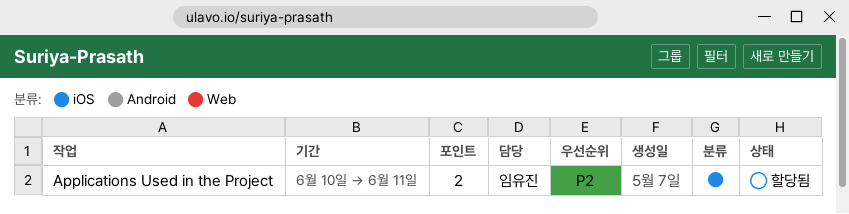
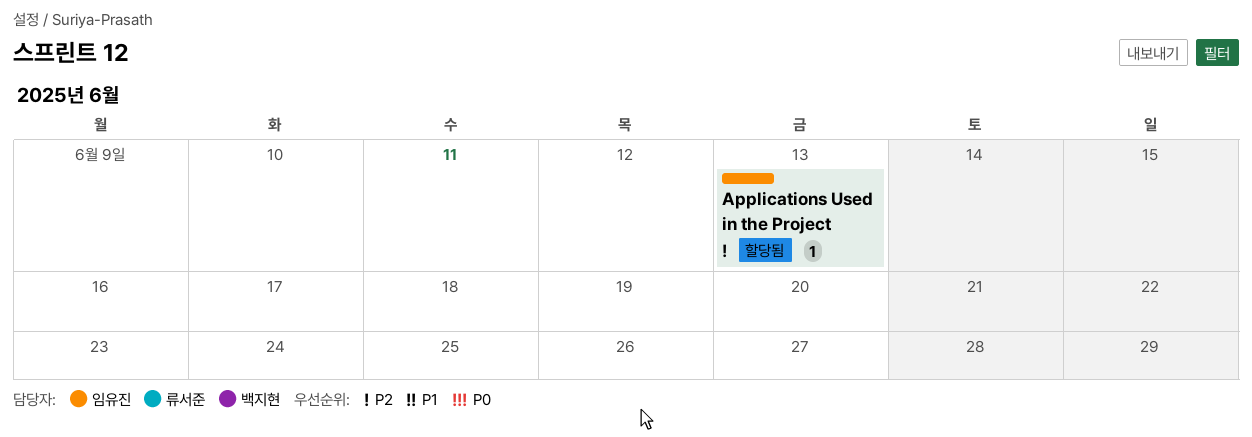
Applications Used in the Project, estimate: 2 -> 1
Applications Used in the Project, due: Jun 11 -> Jun 13

